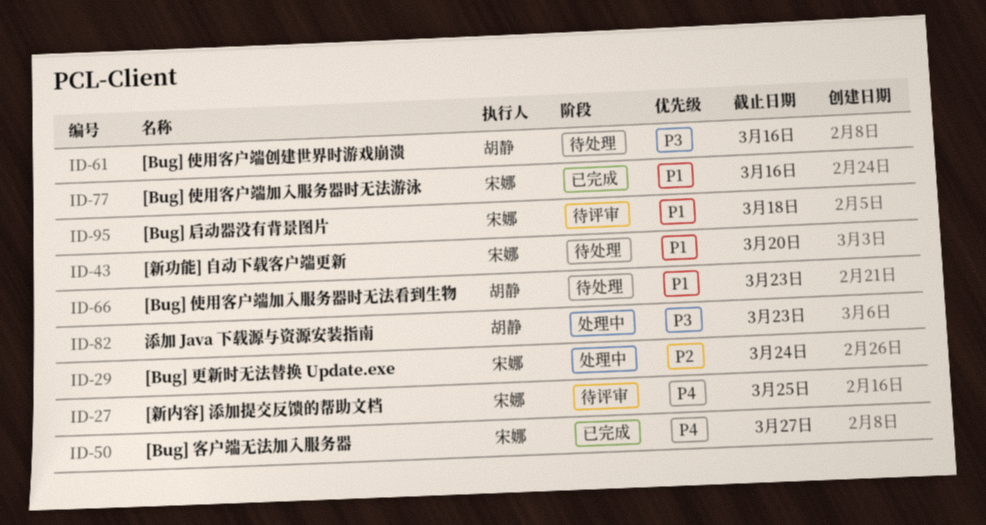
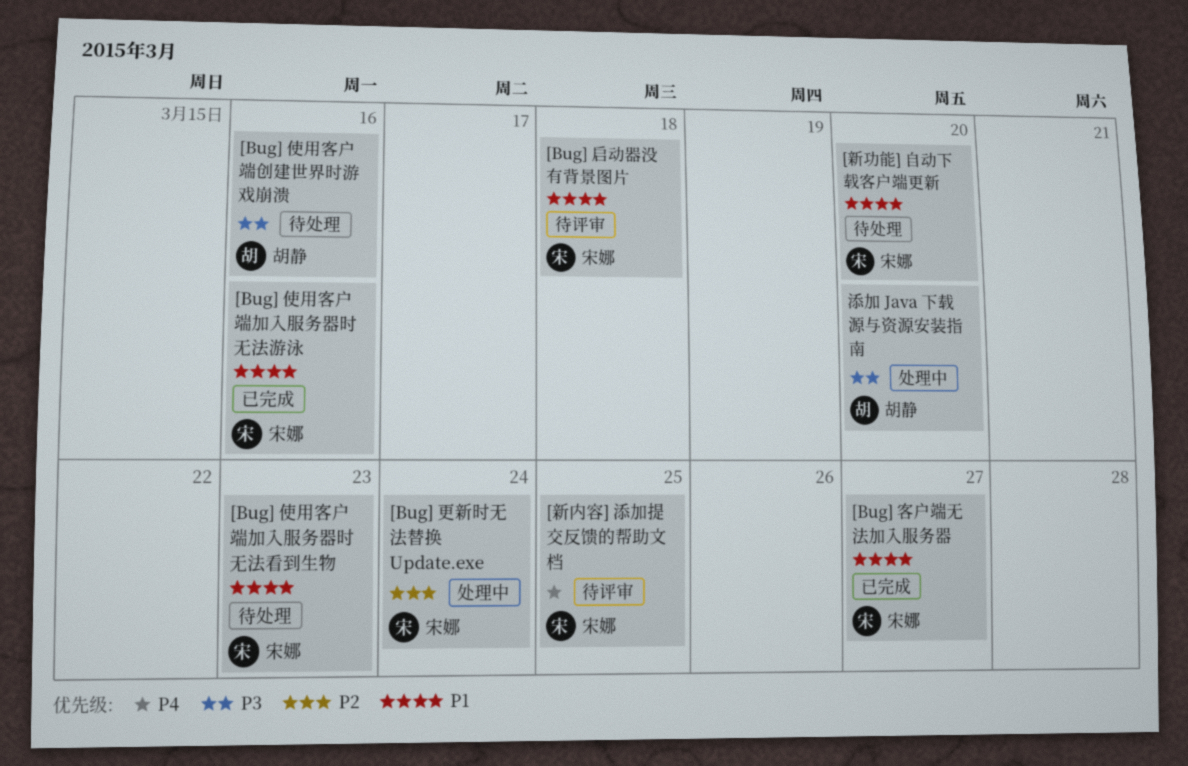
[Bug] 使用客户端加入服务器时无法看到生物, owner: 胡静 -> 宋娜
[Bug] 客户端无法加入服务器, priority: P4 -> P1
添加 Java 下载源与资源安装指南, due: Mar 23 -> Mar 20

